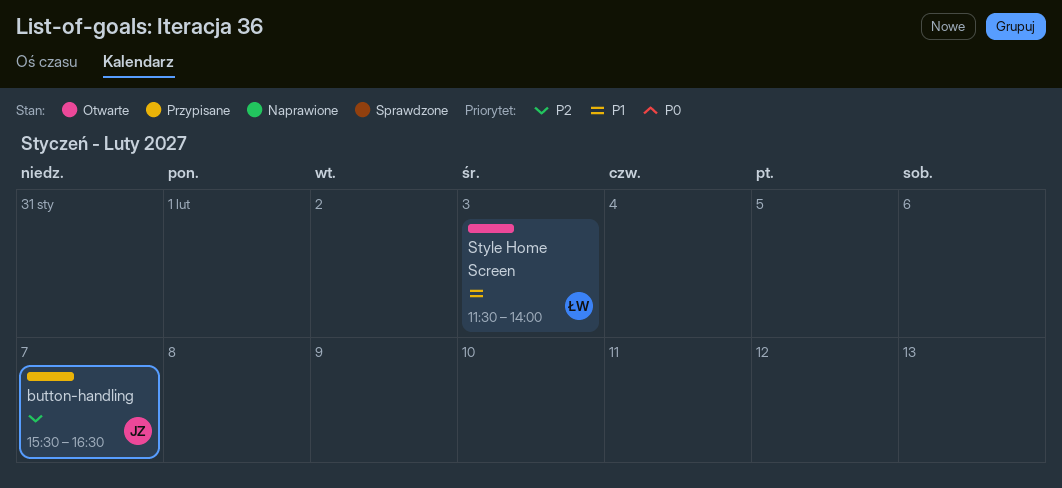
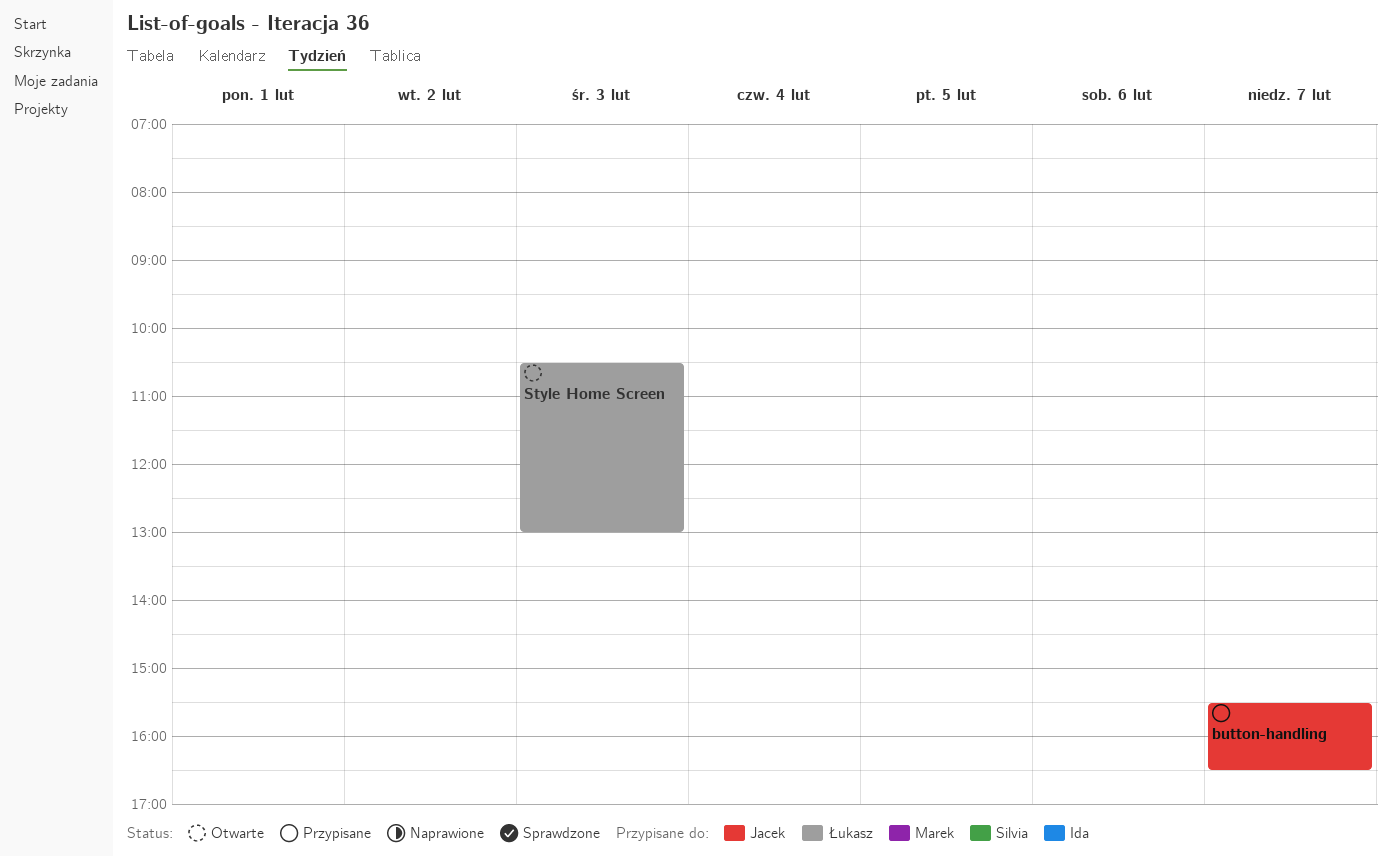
Style Home Screen, begins: 11:30 -> 10:30
Style Home Screen, ends: 14:00 -> 13:00

